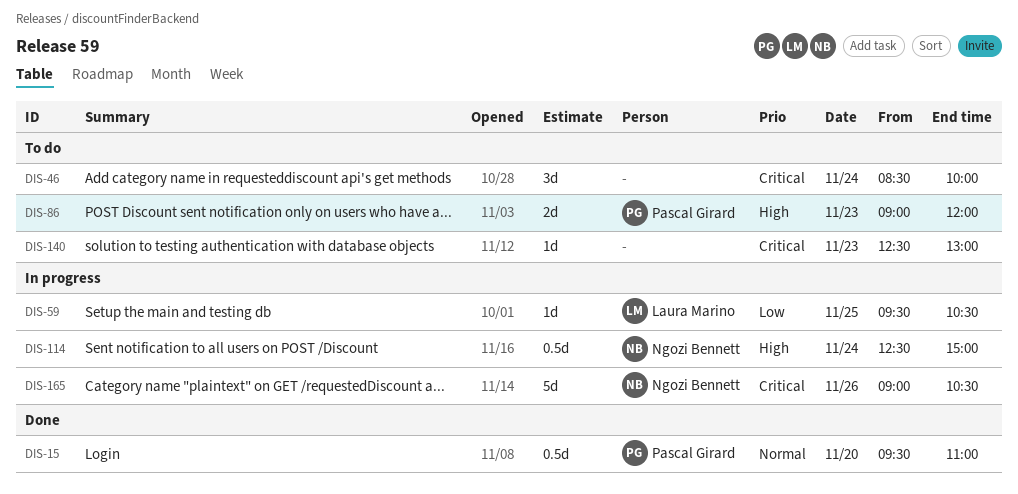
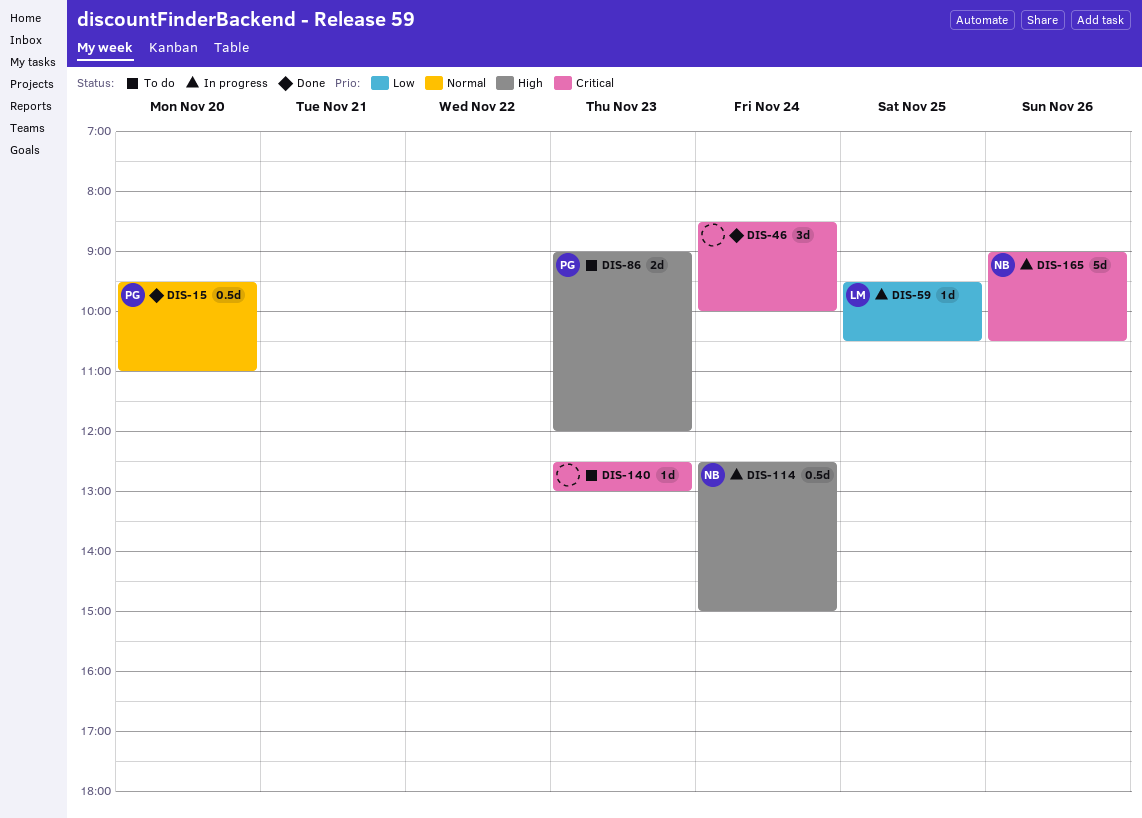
DIS-46, status: To do -> Done

